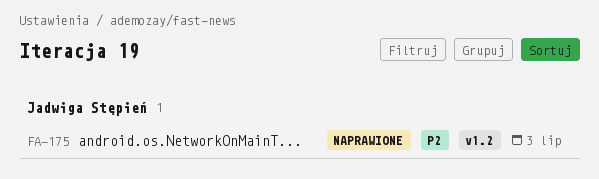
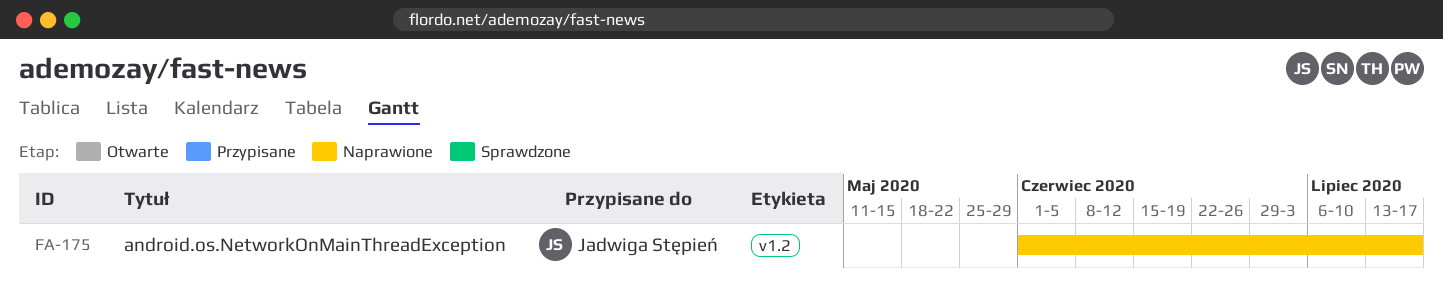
FA-175, due: Jul 3 -> Jul 17

